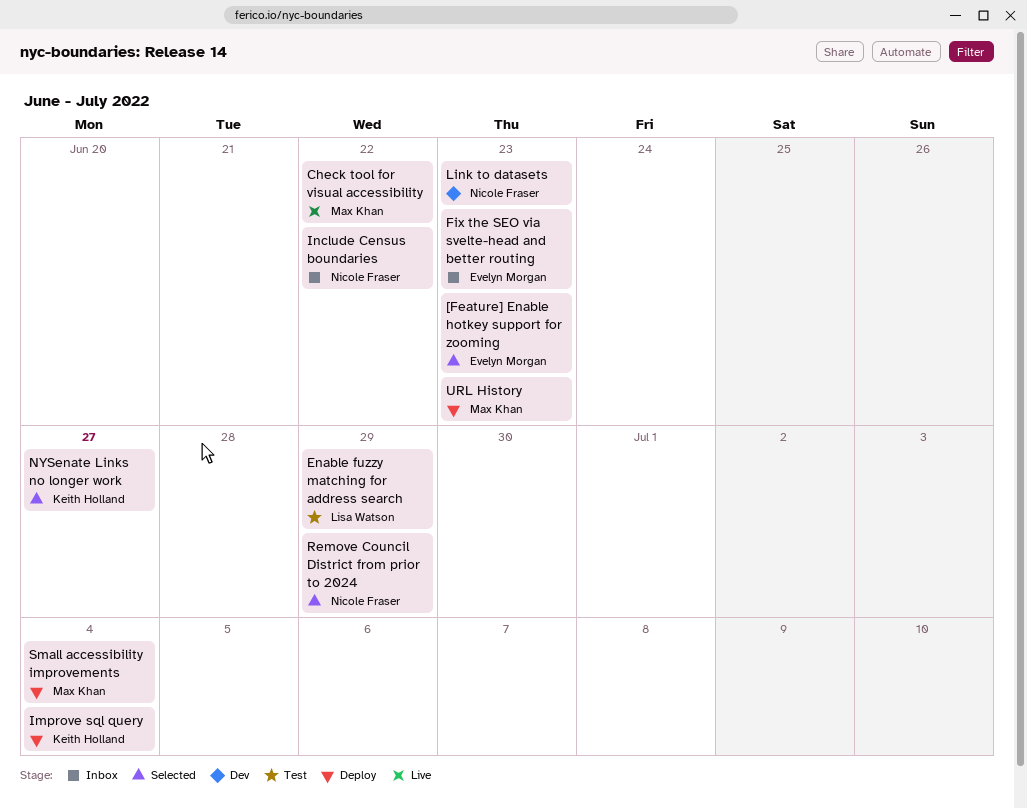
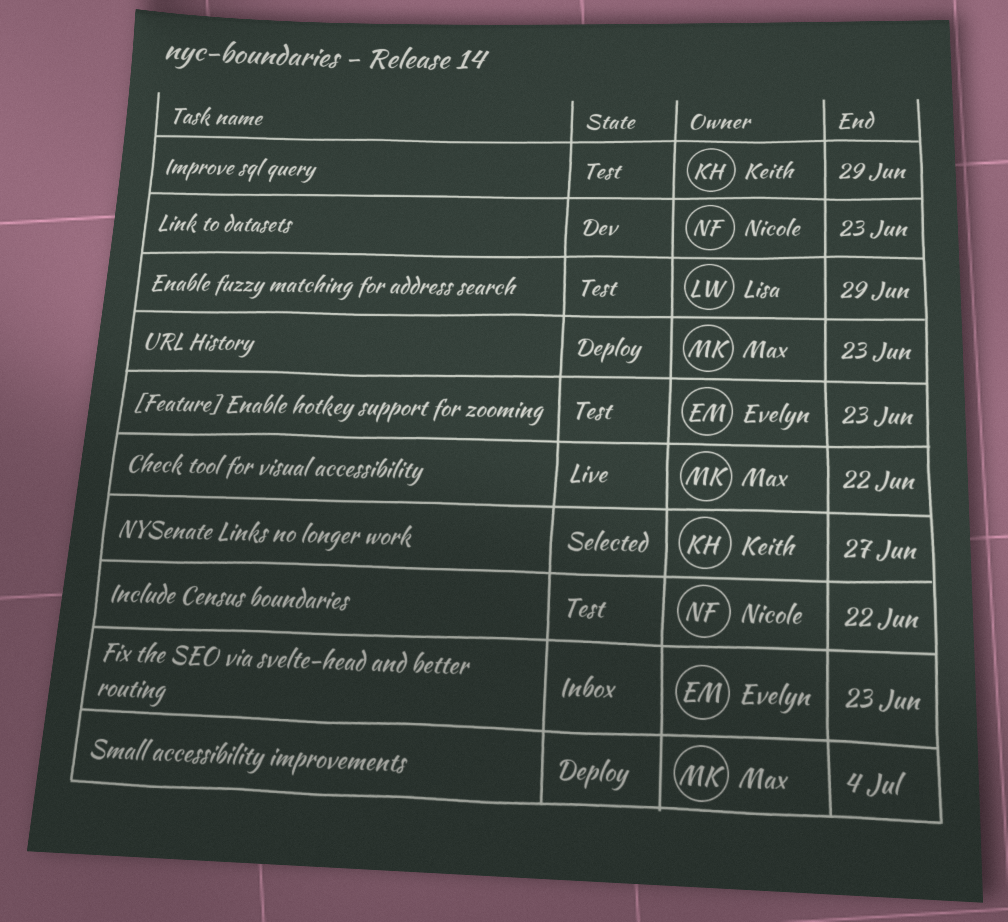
[Feature] Enable hotkey support for zooming, status: Selected -> Test
Improve sql query, status: Deploy -> Test
Improve sql query, due: Jul 4 -> Jun 29
Include Census boundaries, status: Inbox -> Test
Remove Council District from prior to 2024: present -> none

